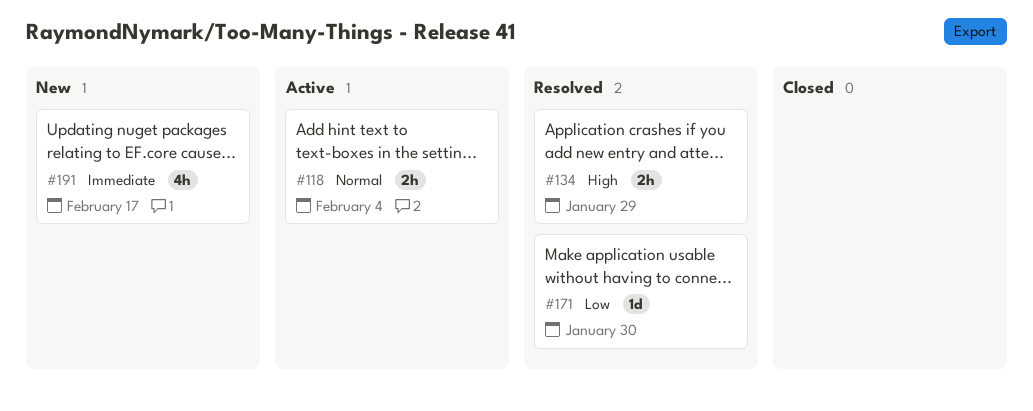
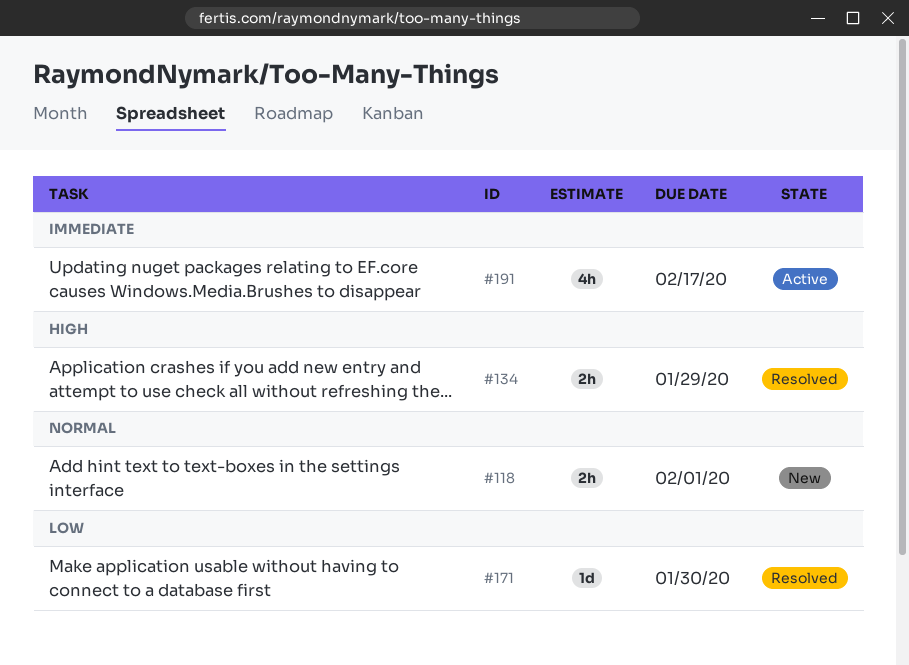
#118, status: Active -> New
#118, due: Feb 4 -> Feb 1
#191, status: New -> Active

